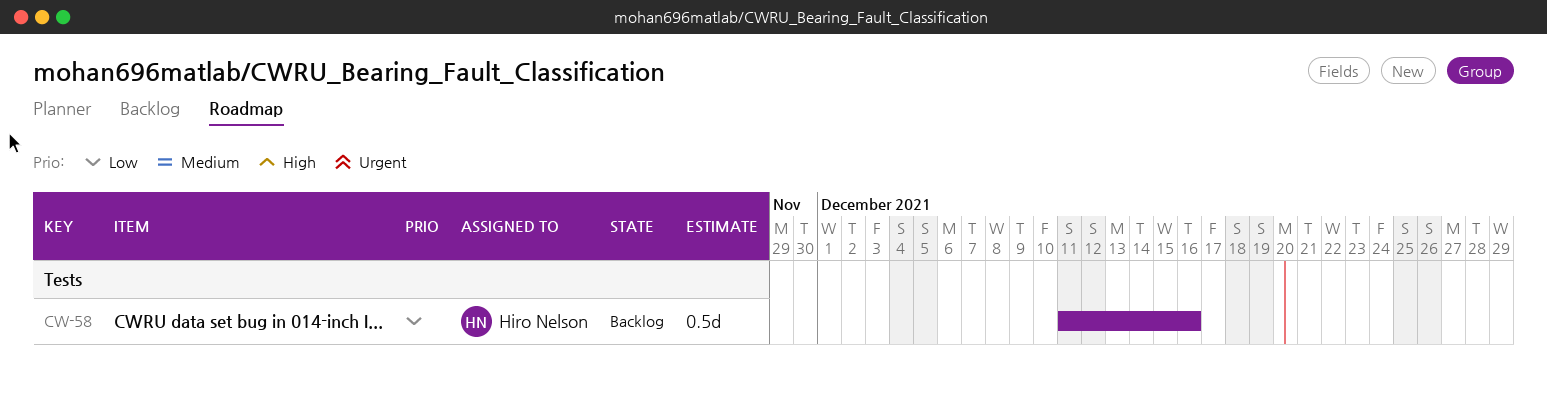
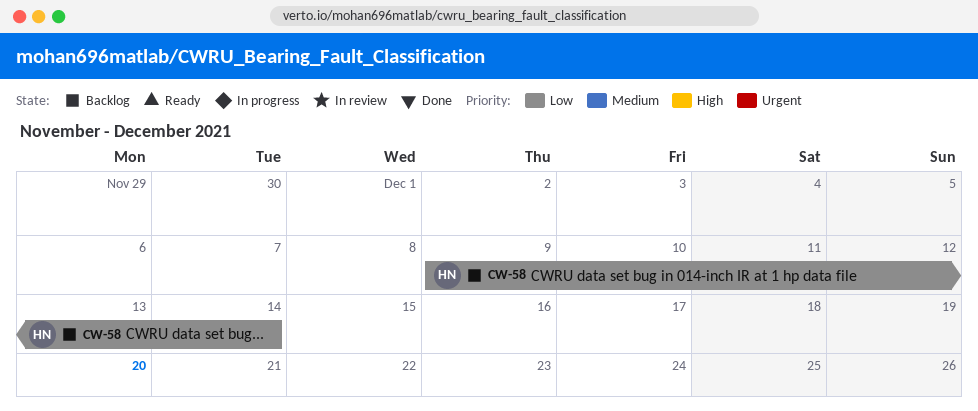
CW-58, start: Dec 11 -> Dec 9
CW-58, due: Dec 16 -> Dec 14

